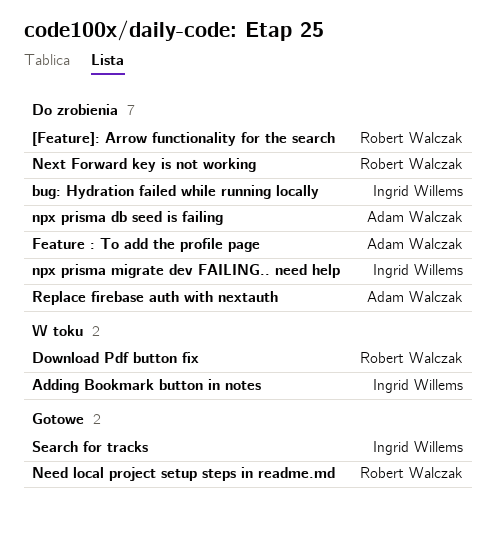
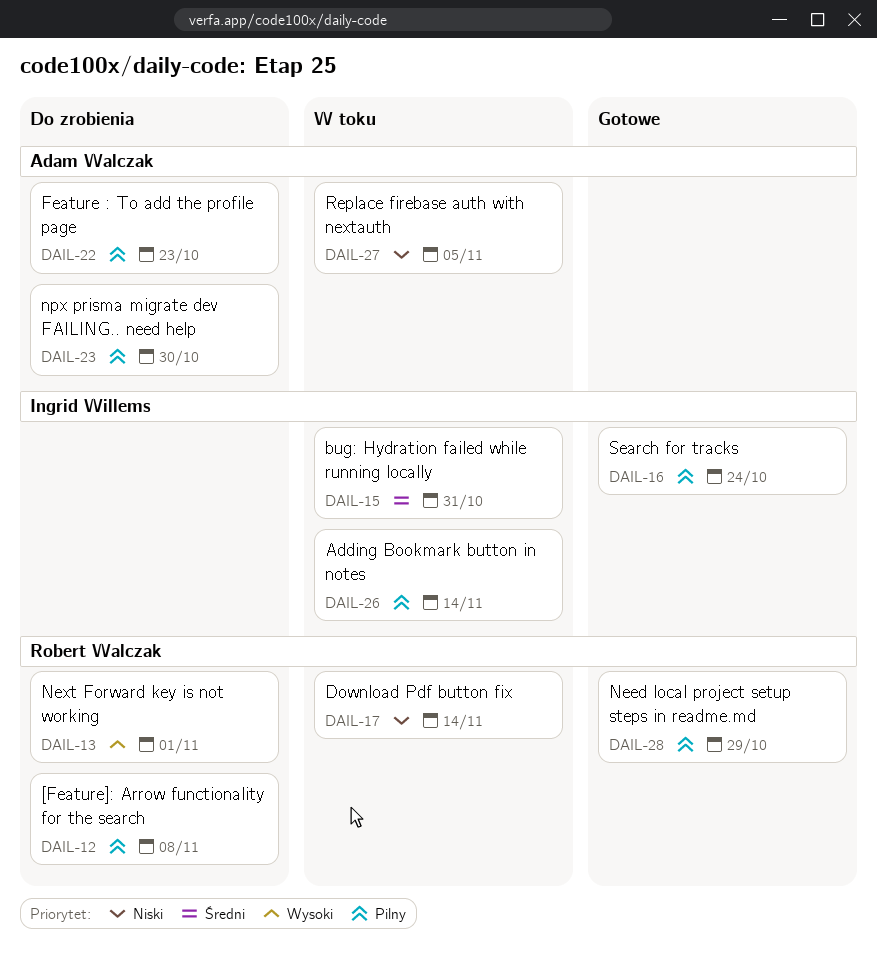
bug: Hydration failed while running locally, status: Do zrobienia -> W toku
npx prisma db seed is failing: present -> none
npx prisma migrate dev FAILING.. need help, owner: Ingrid Willems -> Adam Walczak
Replace firebase auth with nextauth, status: Do zrobienia -> W toku

